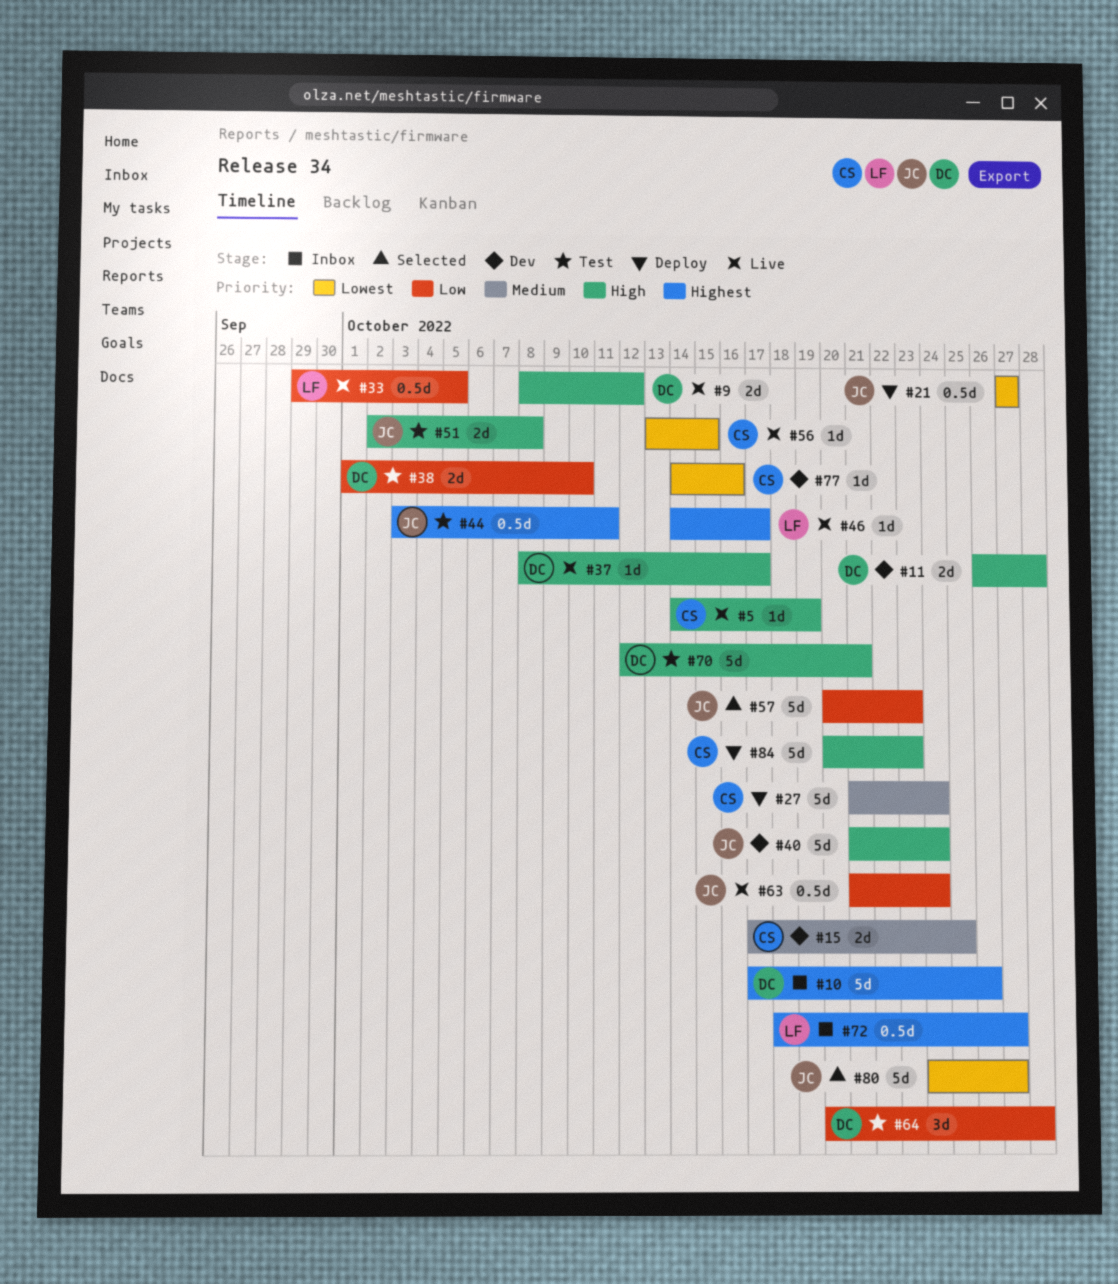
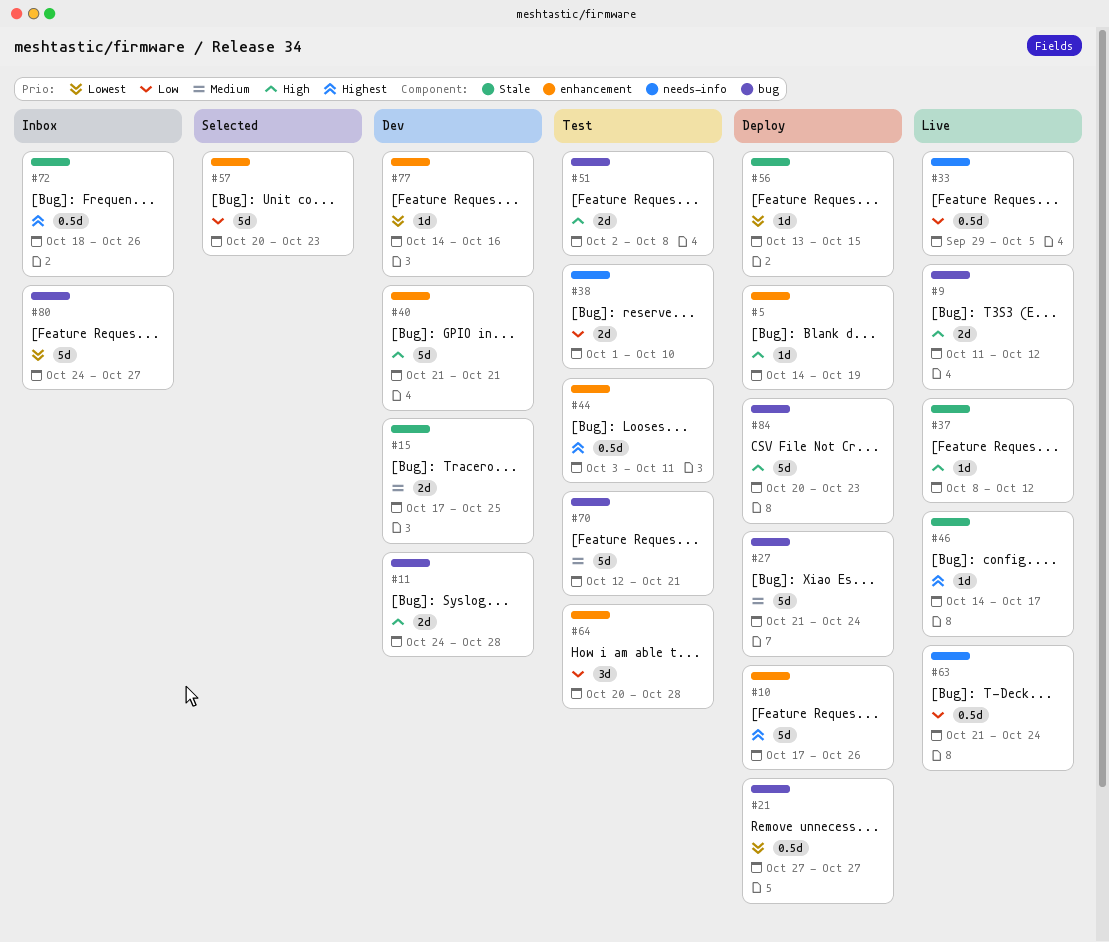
#5, status: Live -> Deploy
#9, start: Oct 8 -> Oct 11
#10, status: Inbox -> Deploy
#11, start: Oct 26 -> Oct 24
#37, due: Oct 17 -> Oct 12
#40, due: Oct 24 -> Oct 21
#56, status: Live -> Deploy
#70, priority: High -> Medium
#72, due: Oct 27 -> Oct 26
#80, status: Selected -> Inbox

